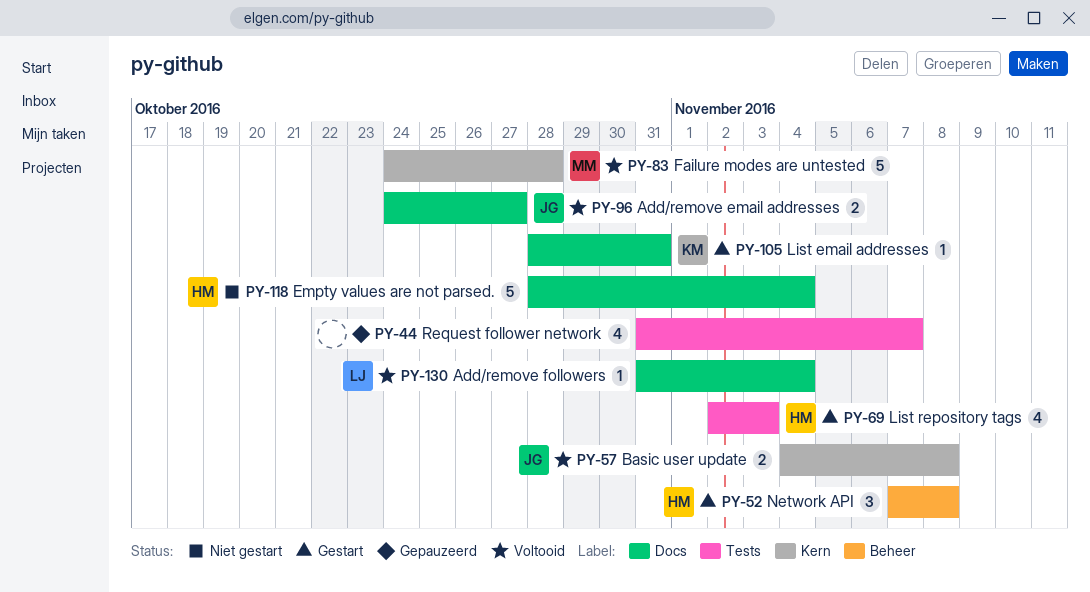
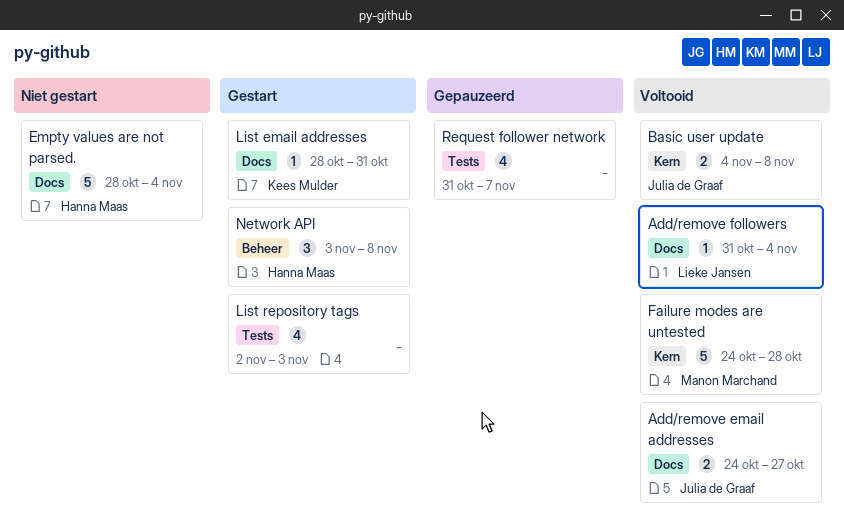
List repository tags, owner: Hanna Maas -> none
Network API, start: Nov 7 -> Nov 3

